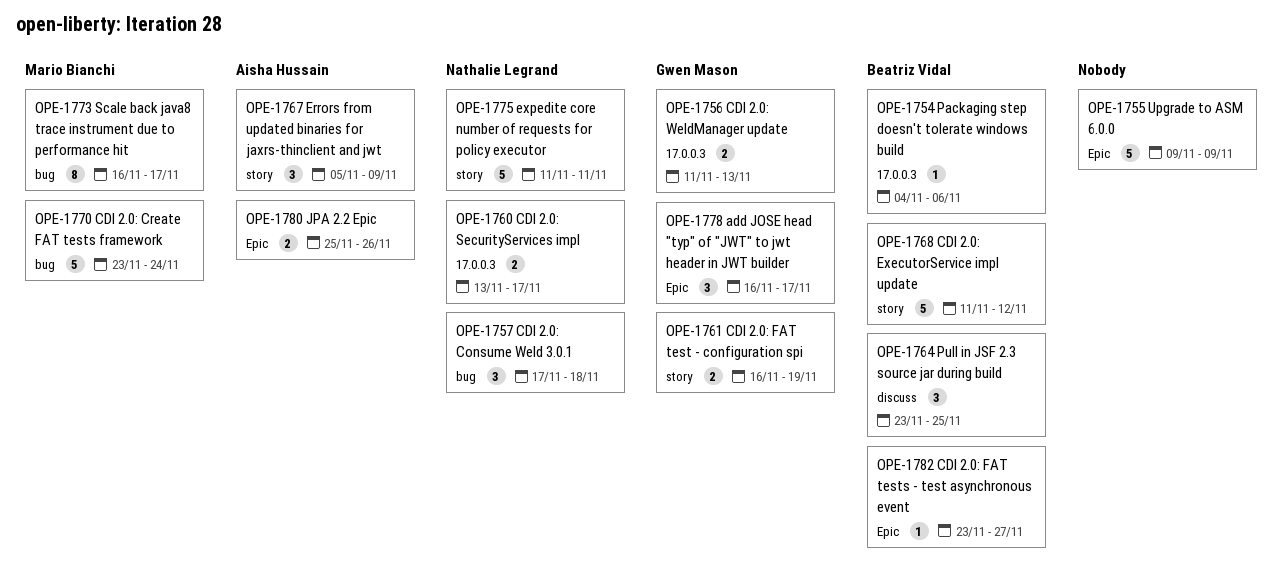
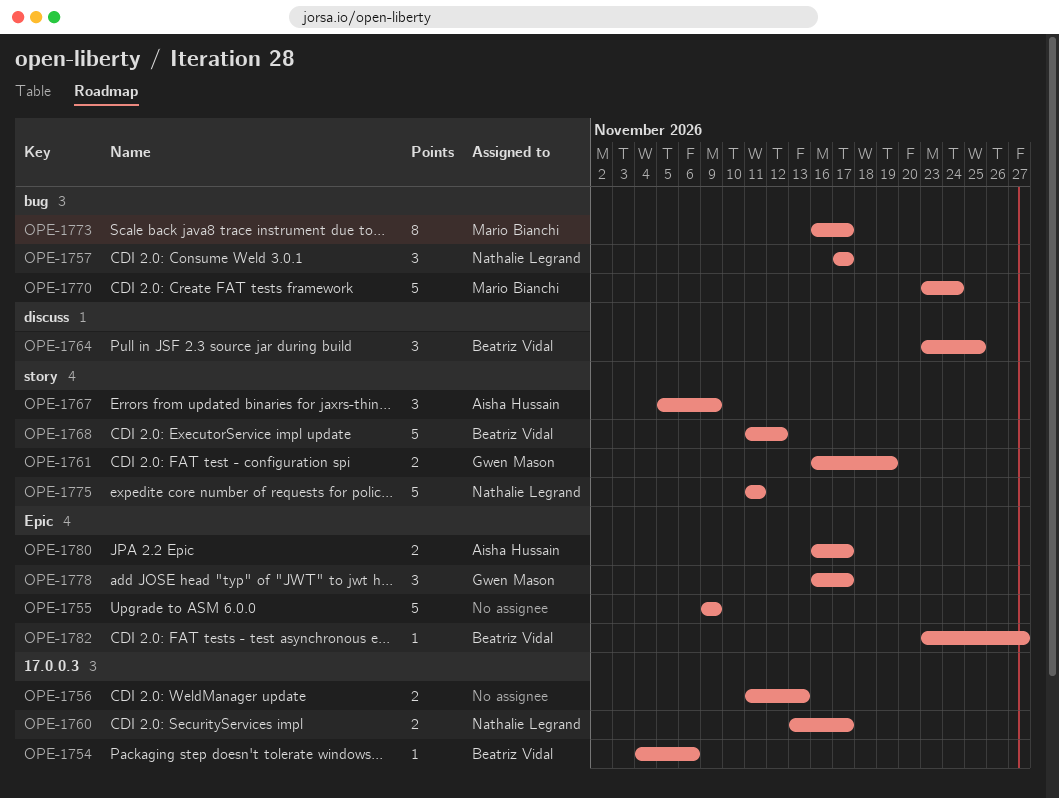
OPE-1756, owner: Gwen Mason -> none
OPE-1757, due: Nov 18 -> Nov 17
OPE-1780, start: Nov 25 -> Nov 16
OPE-1780, due: Nov 26 -> Nov 17

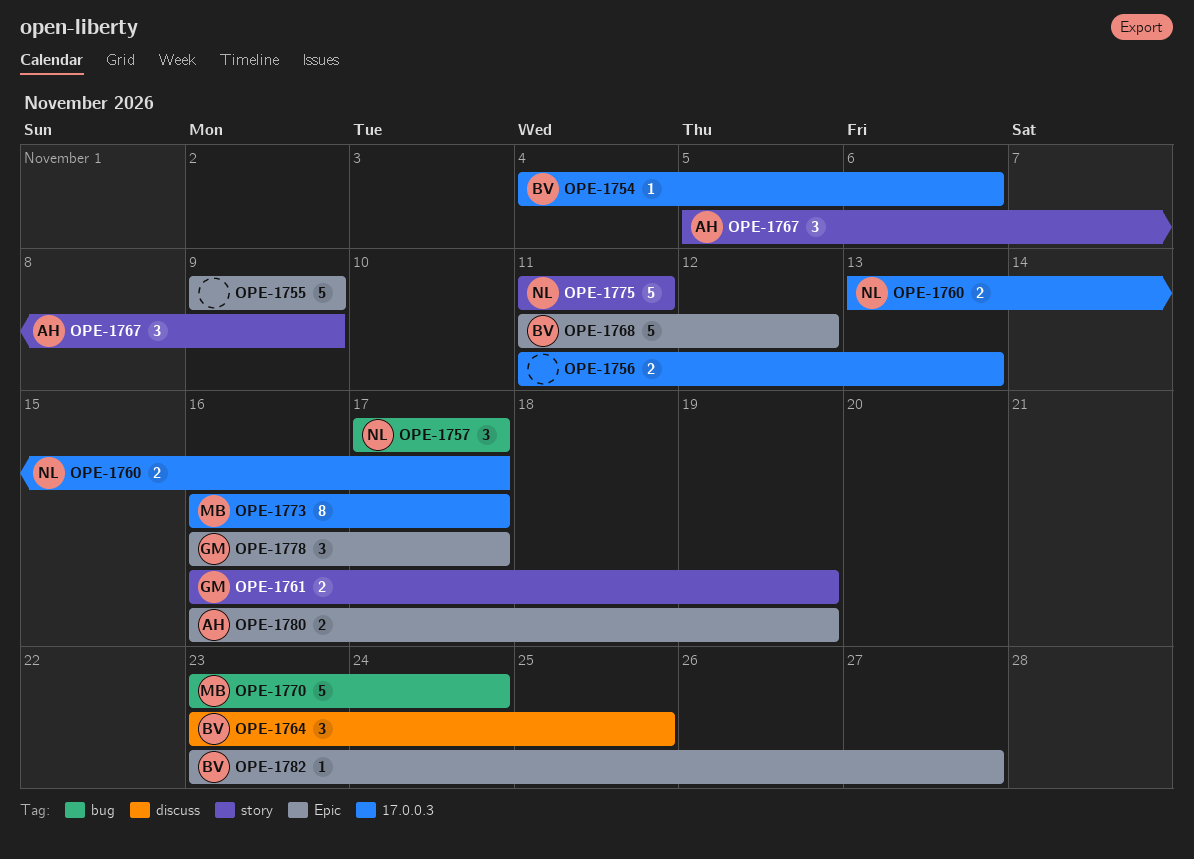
OPE-1768, label: story -> Epic
OPE-1773, label: bug -> 17.0.0.3
OPE-1780, due: Nov 17 -> Nov 19

